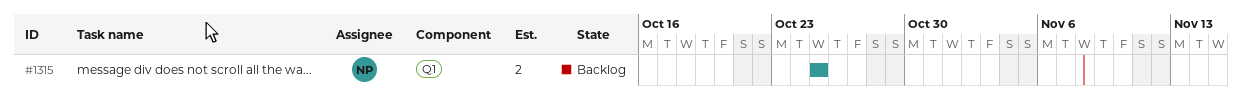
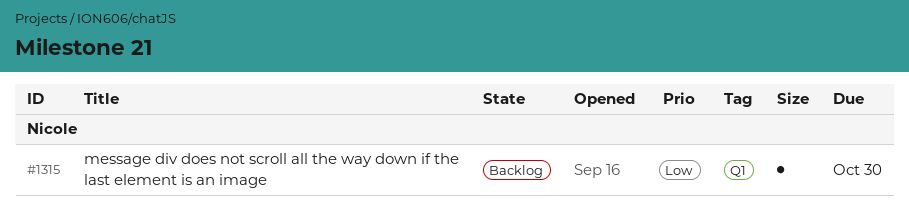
#1315, estimate: 2 -> 1
#1315, due: Oct 25 -> Oct 30

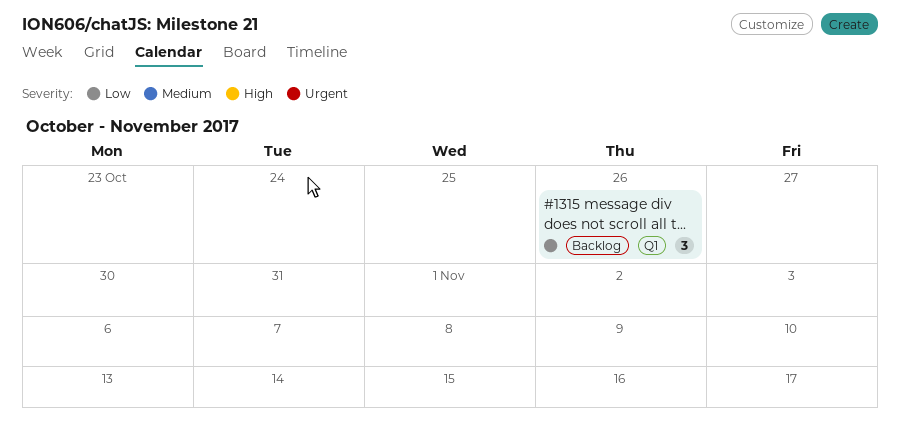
#1315, estimate: 1 -> 3
#1315, due: Oct 30 -> Oct 26

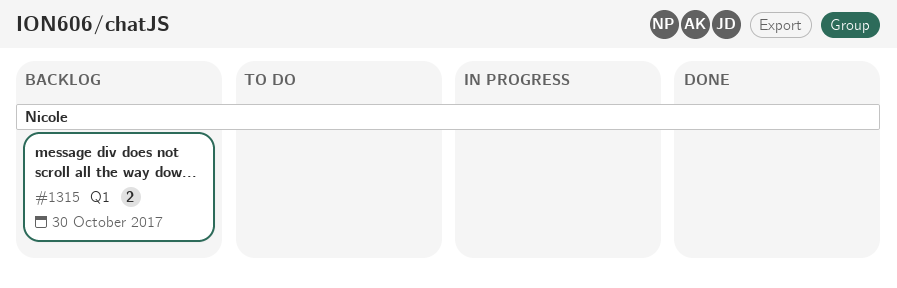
#1315, estimate: 3 -> 2
#1315, due: Oct 26 -> Oct 30

